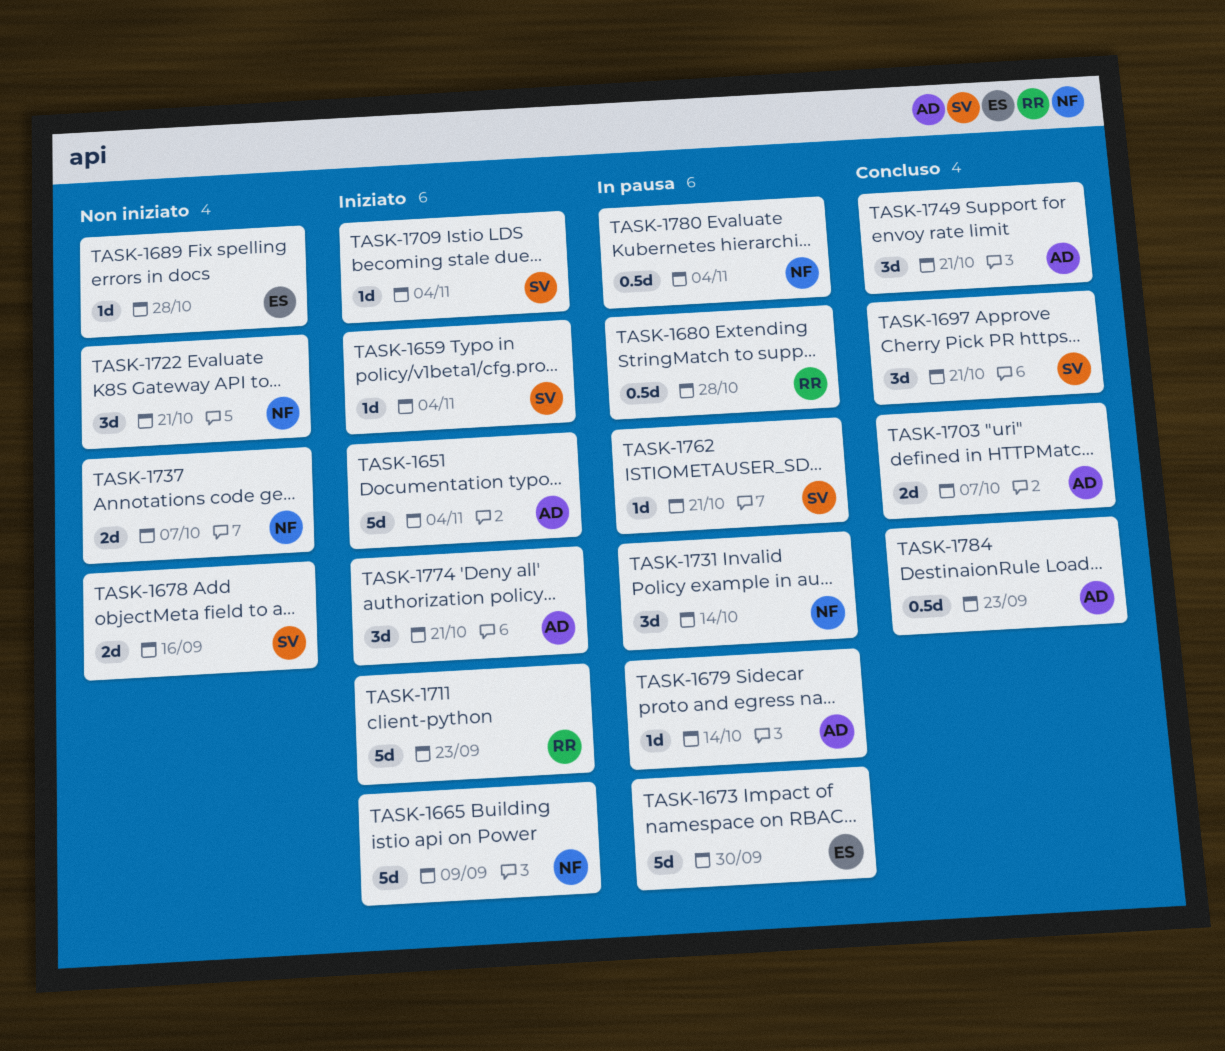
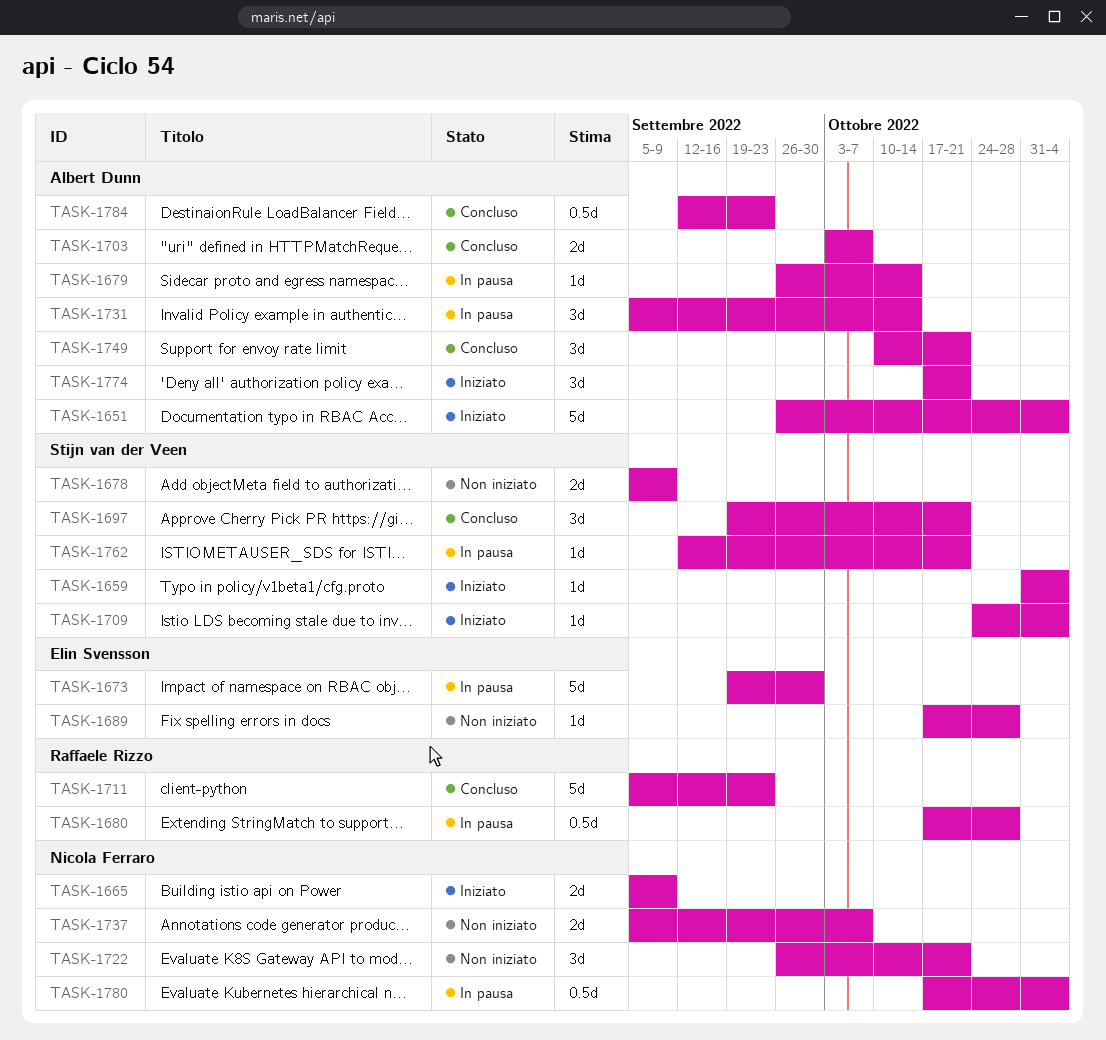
TASK-1665, estimate: 5d -> 2d
TASK-1678, due: Sep 16 -> Sep 9
TASK-1711, status: Iniziato -> Concluso
TASK-1731, owner: Nicola Ferraro -> Albert Dunn

